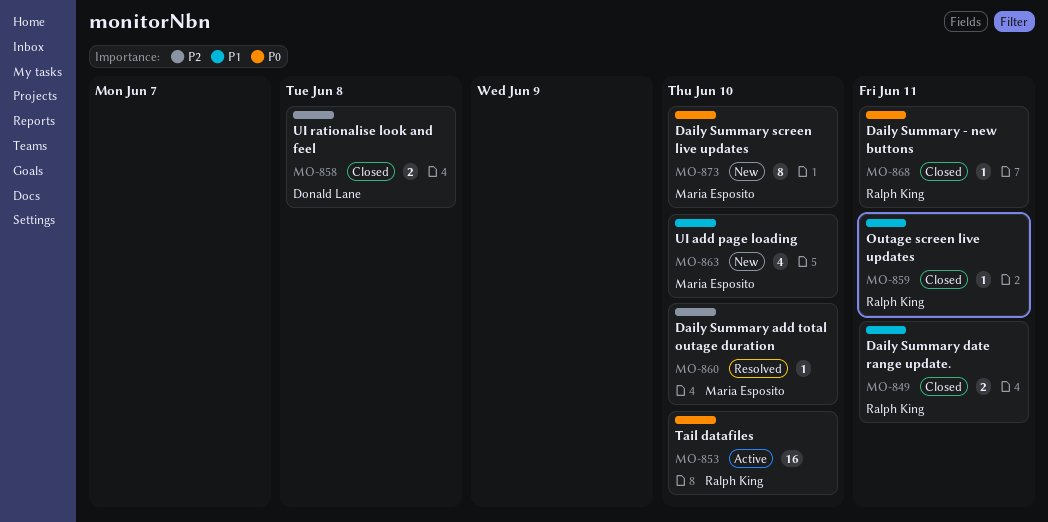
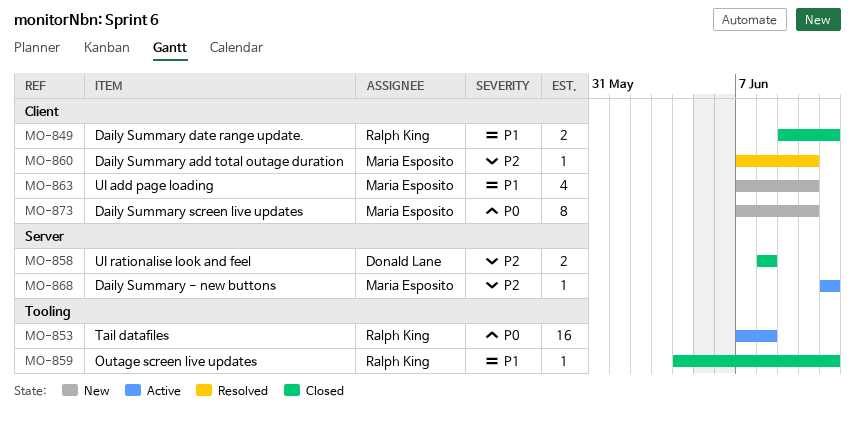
MO-853, due: Jun 10 -> Jun 8
MO-868, status: Closed -> Active
MO-868, owner: Ralph King -> Maria Esposito
MO-868, priority: P0 -> P2

